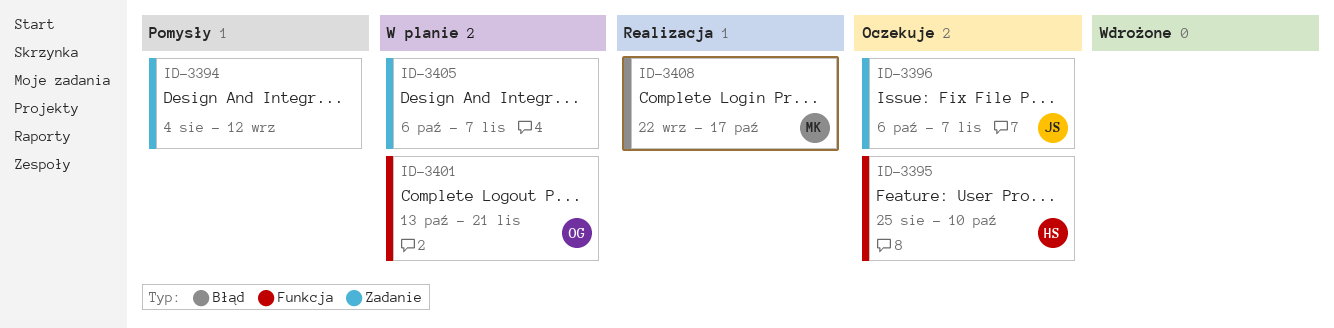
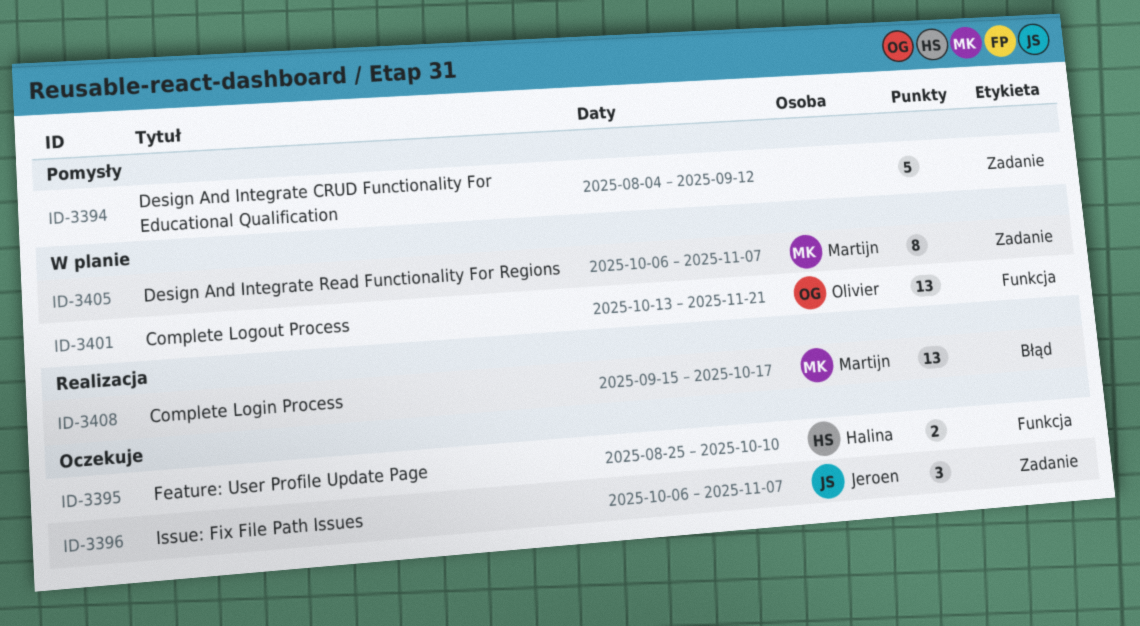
ID-3405, owner: none -> Martijn
ID-3408, start: Sep 22 -> Sep 15

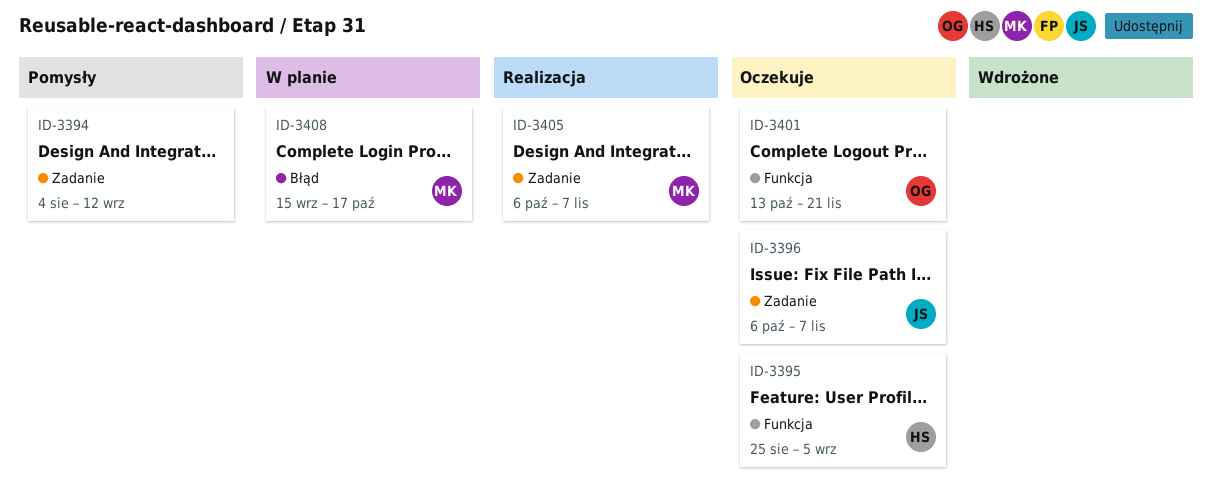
ID-3395, due: Oct 10 -> Sep 5
ID-3401, status: W planie -> Oczekuje
ID-3405, status: W planie -> Realizacja
ID-3408, status: Realizacja -> W planie

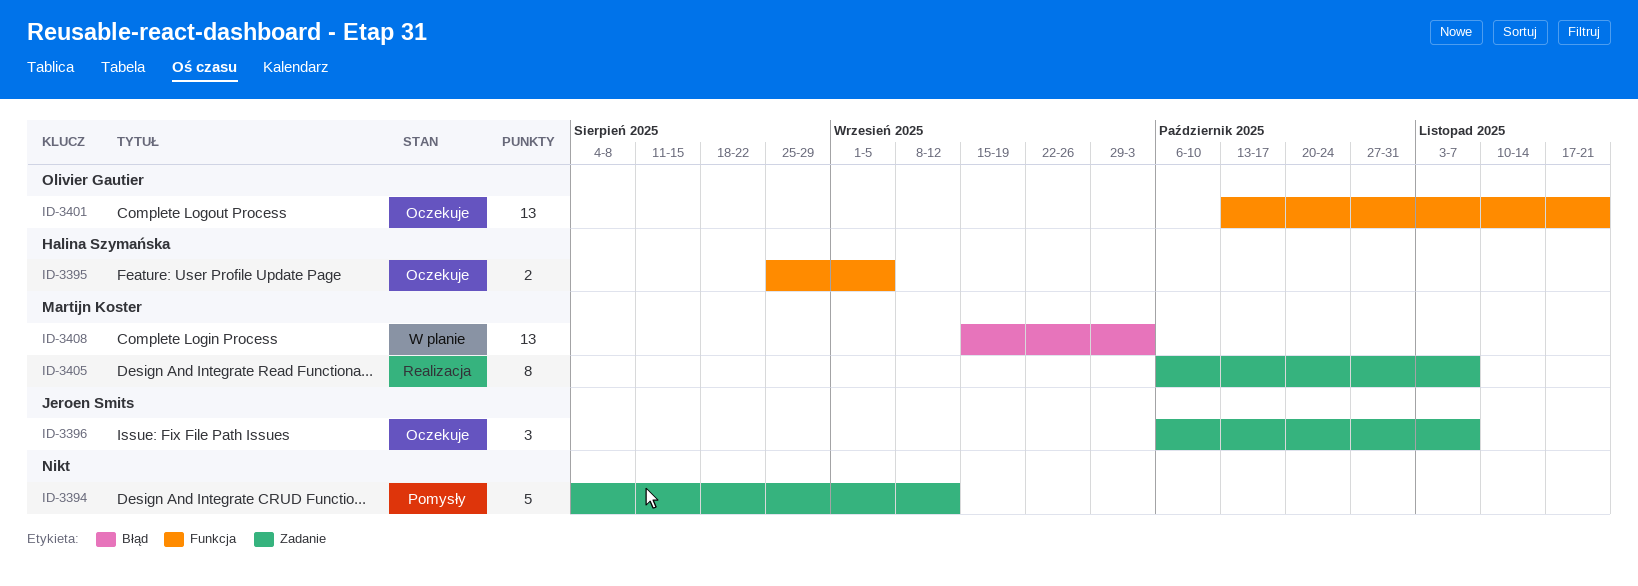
ID-3408, due: Oct 17 -> Oct 3

